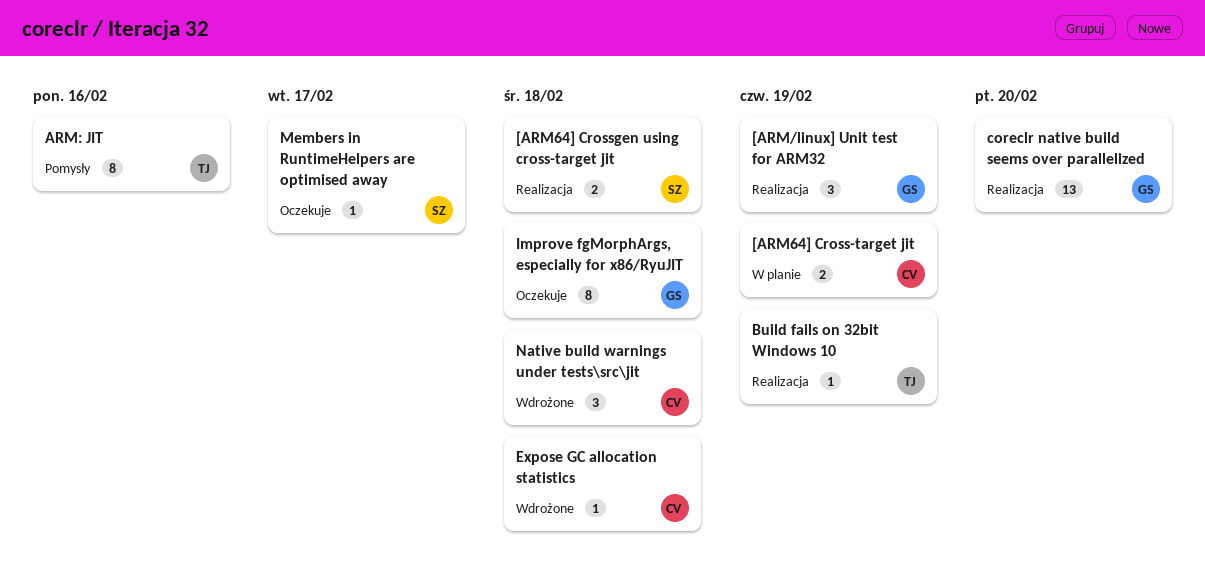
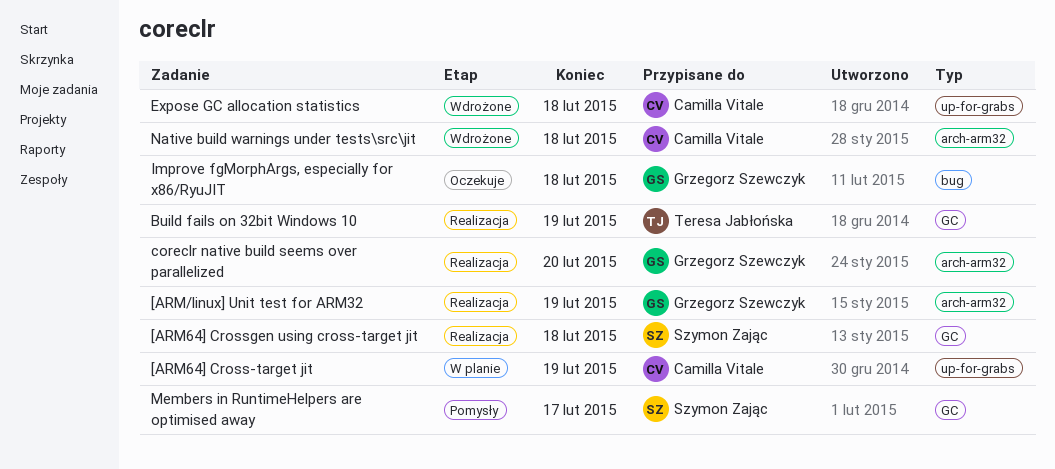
ARM: JIT: present -> none
Members in RuntimeHelpers are optimised away, status: Oczekuje -> Pomysły

